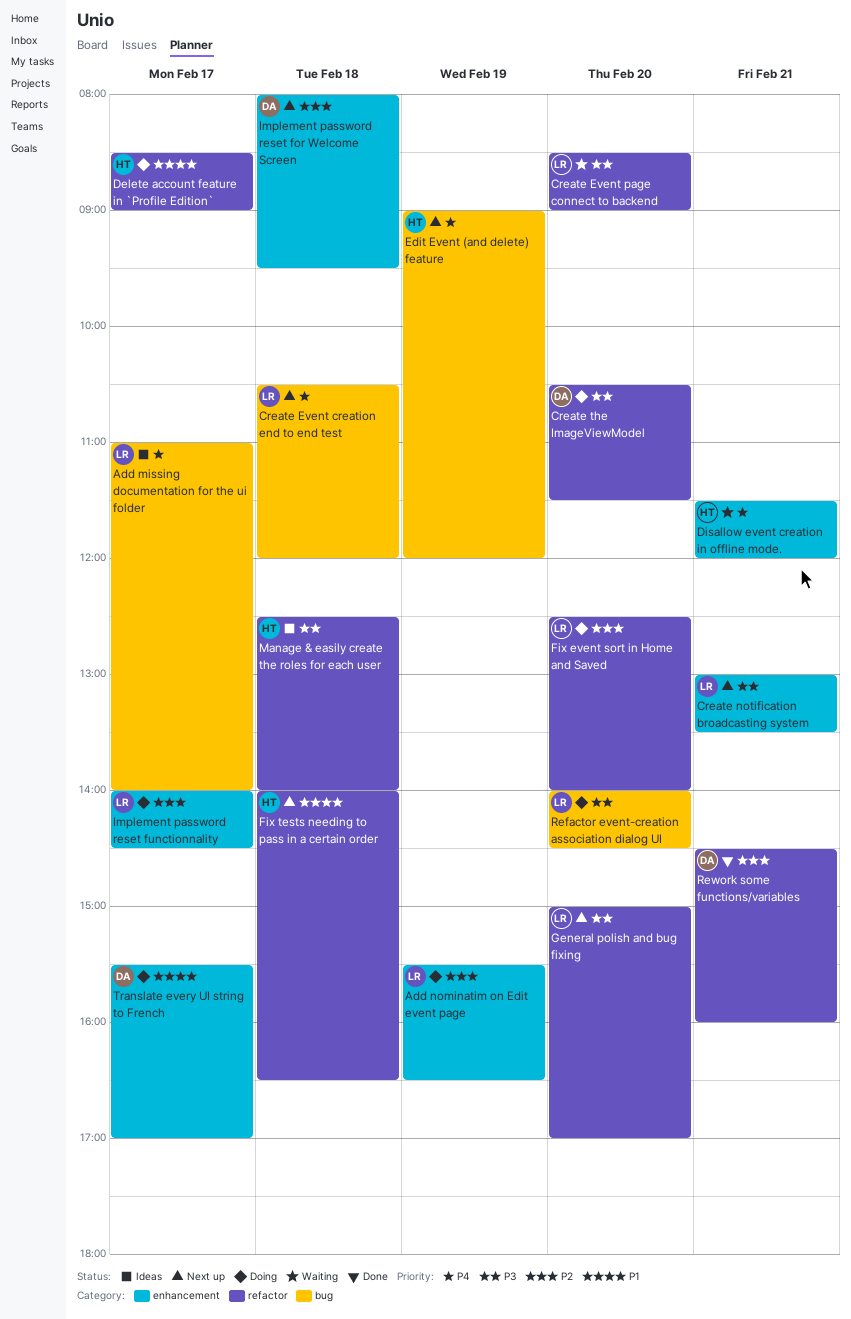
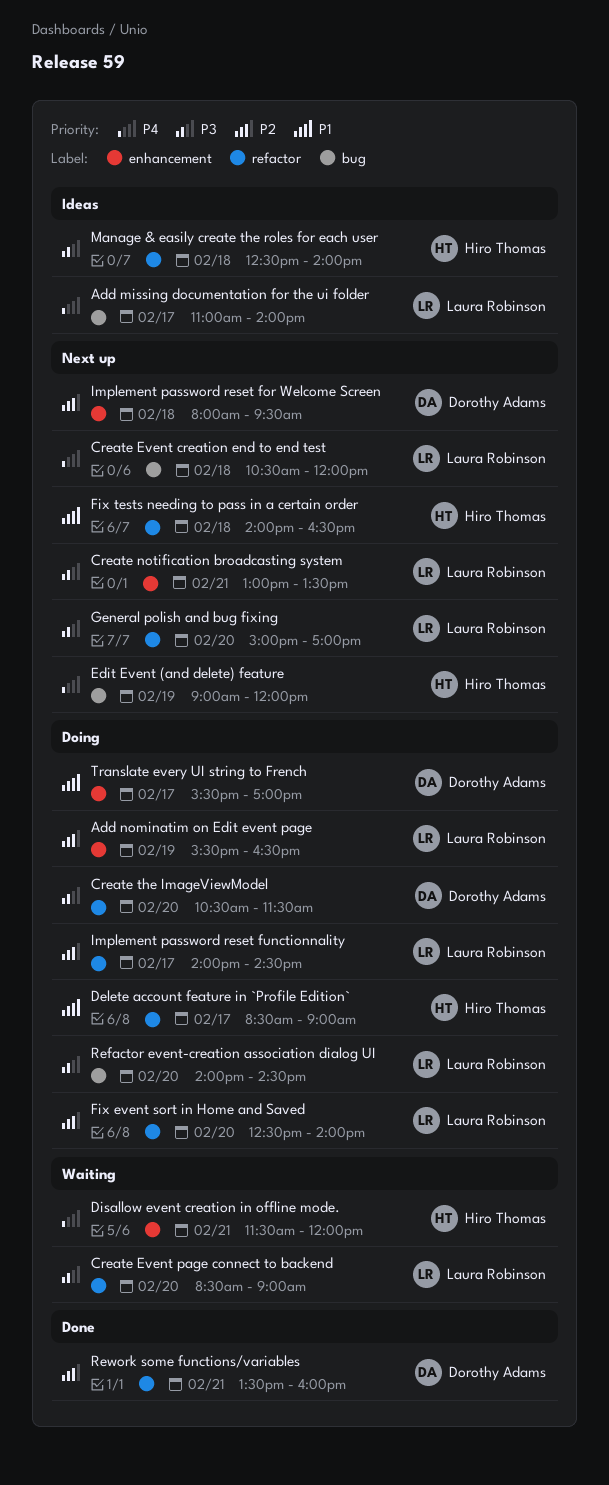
Implement password reset functionnality, label: enhancement -> refactor
Rework some functions/variables, begins: 14:30 -> 13:30

